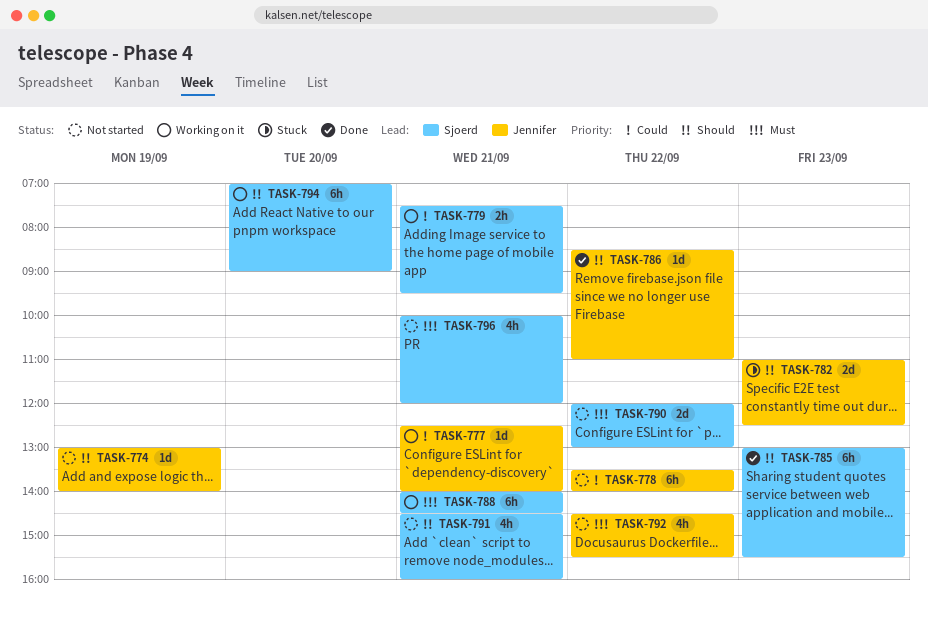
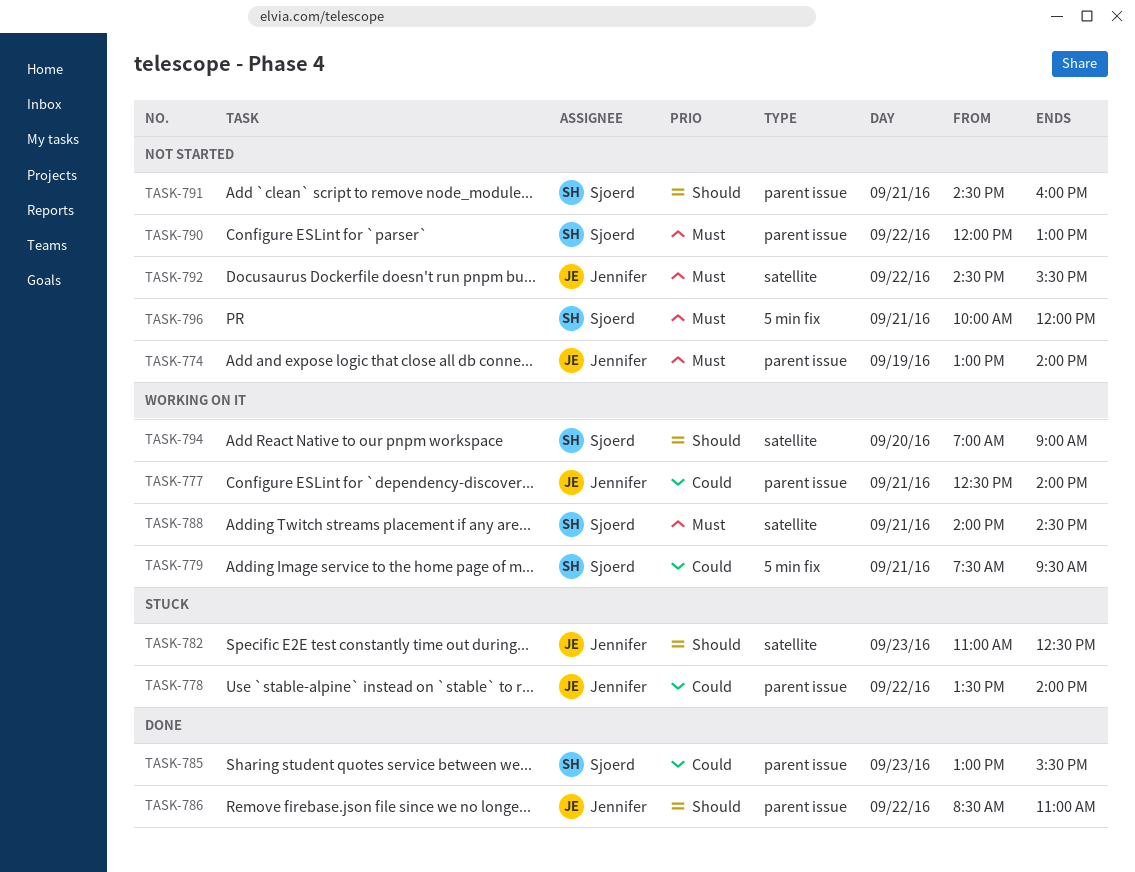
TASK-774, priority: Should -> Must
TASK-778, status: Not started -> Stuck
TASK-785, priority: Should -> Could

